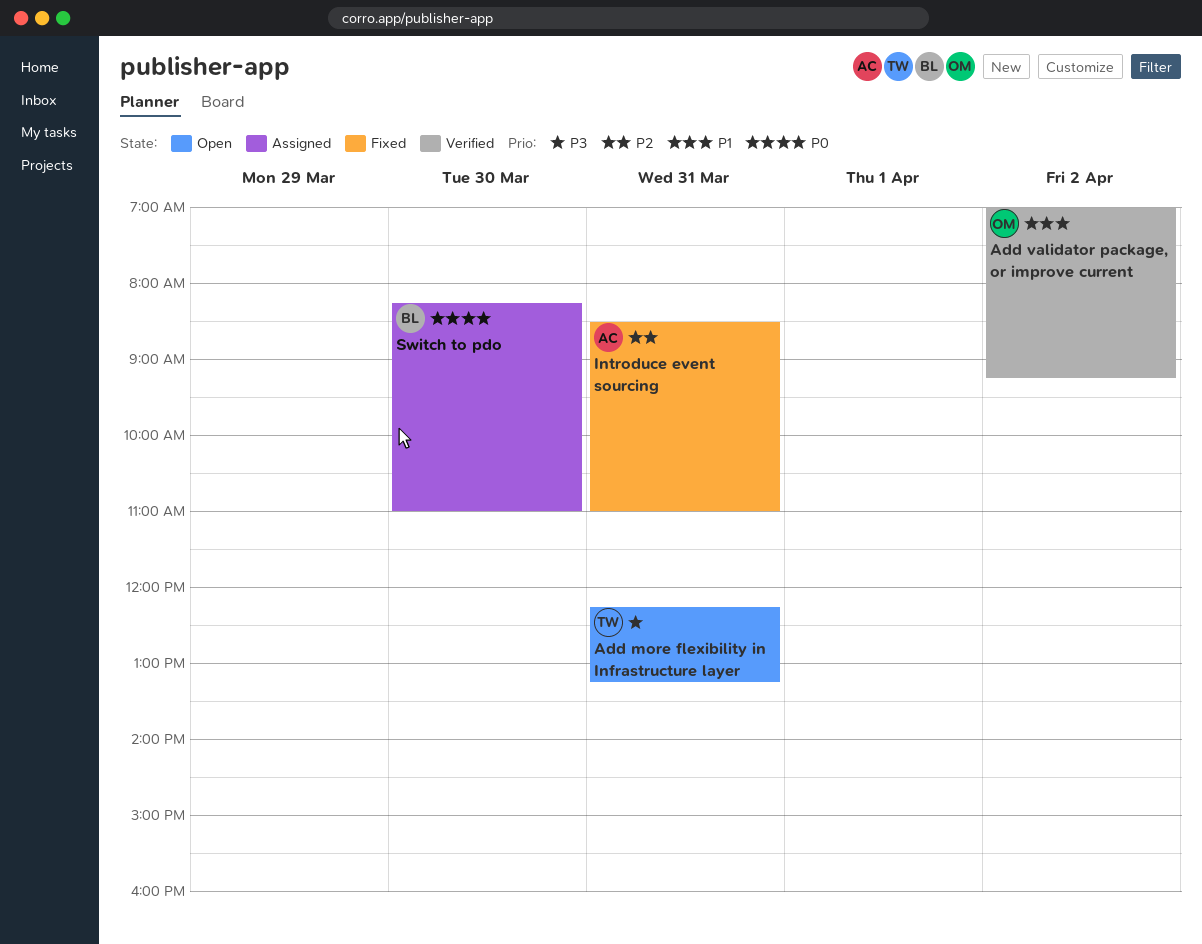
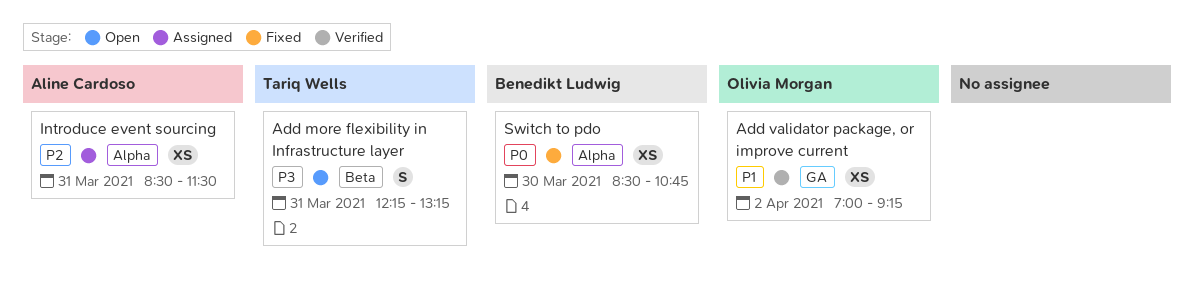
Introduce event sourcing, status: Fixed -> Assigned
Introduce event sourcing, ends: 11:00 -> 11:30
Switch to pdo, status: Assigned -> Fixed
Switch to pdo, begins: 08:15 -> 08:30
Switch to pdo, ends: 11:00 -> 10:45

